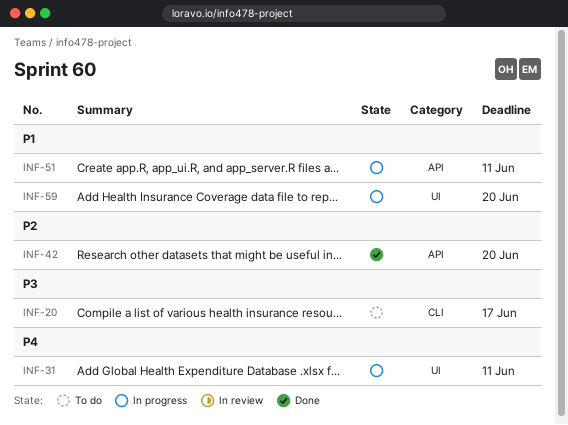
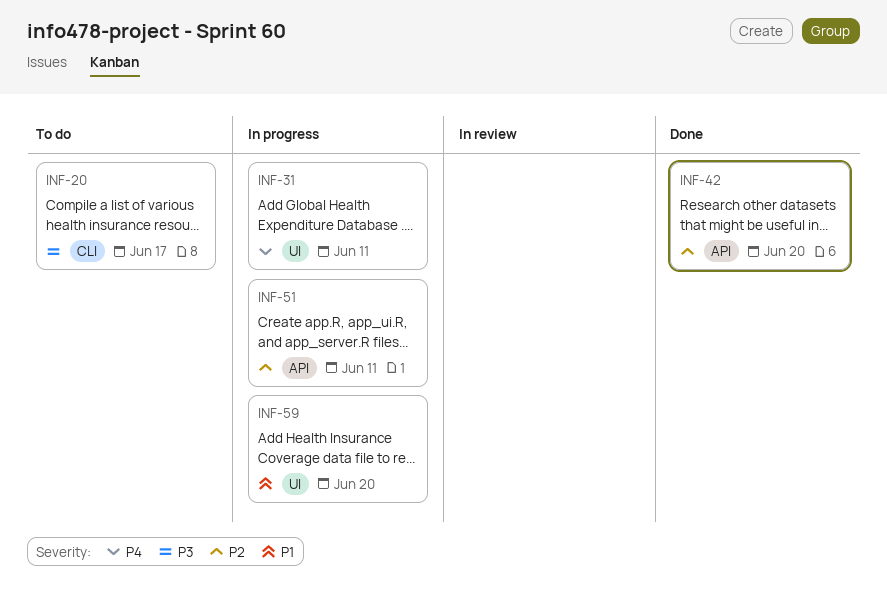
INF-51, priority: P1 -> P2

